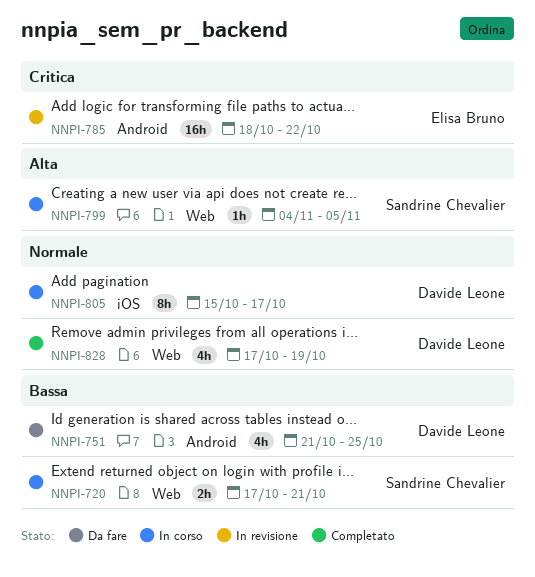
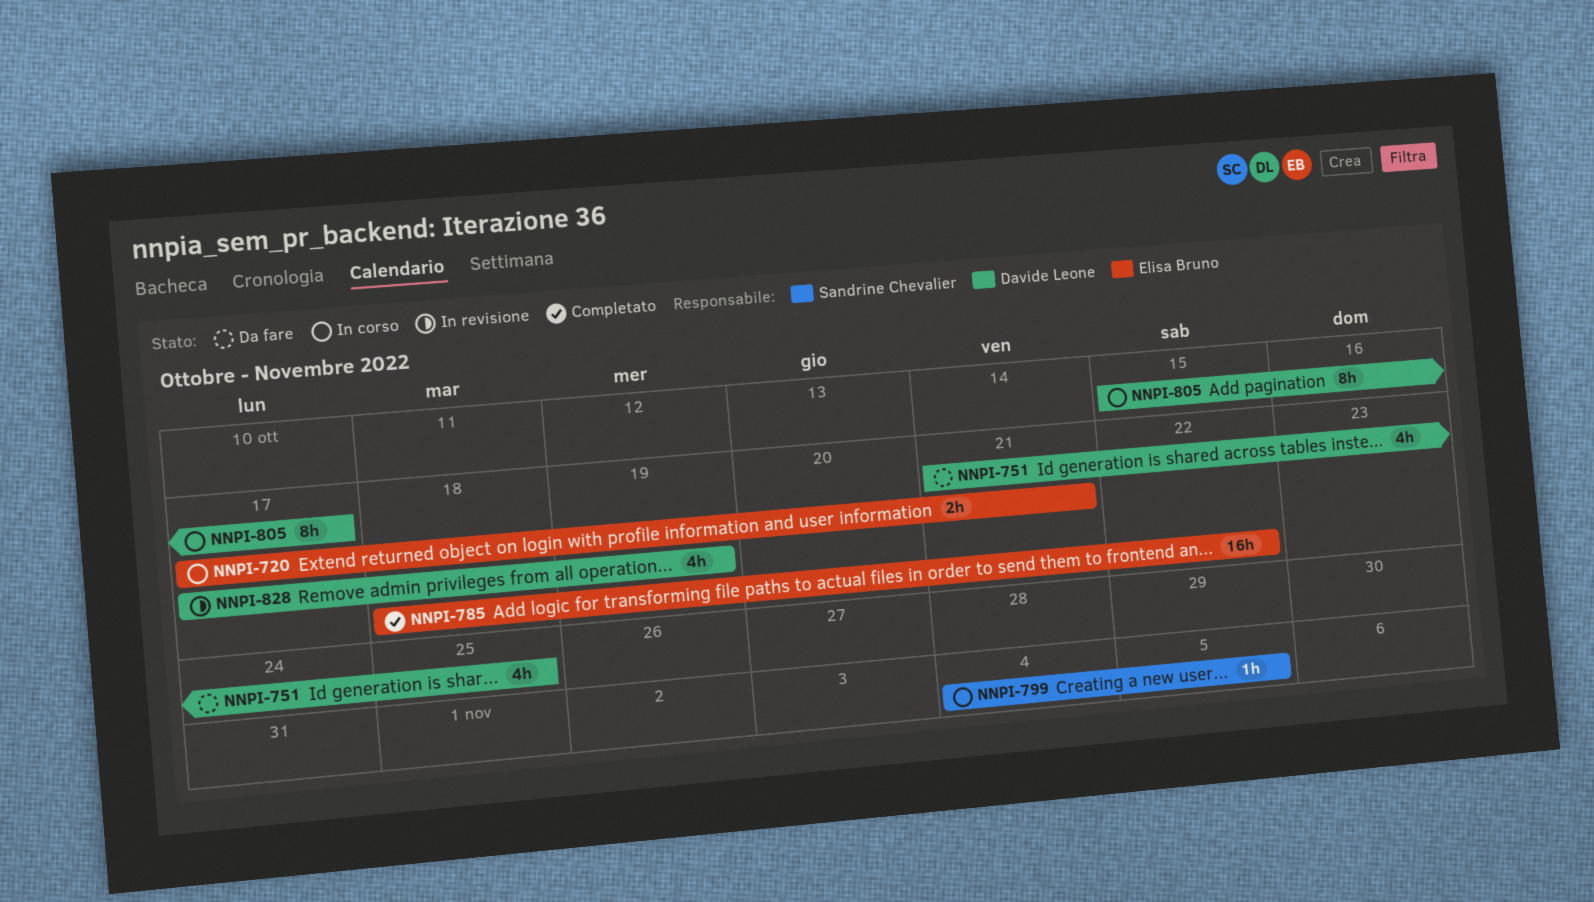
NNPI-720, owner: Sandrine Chevalier -> Elisa Bruno
NNPI-785, status: In revisione -> Completato
NNPI-828, status: Completato -> In revisione

